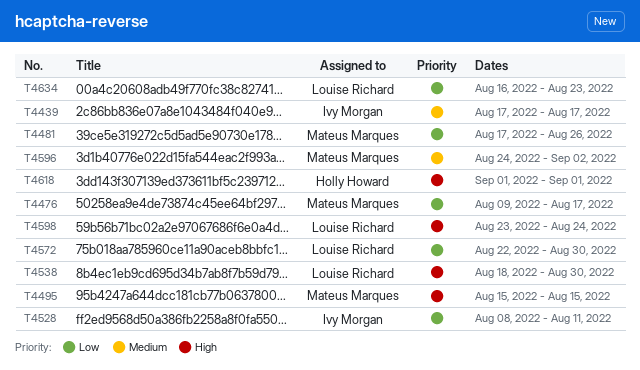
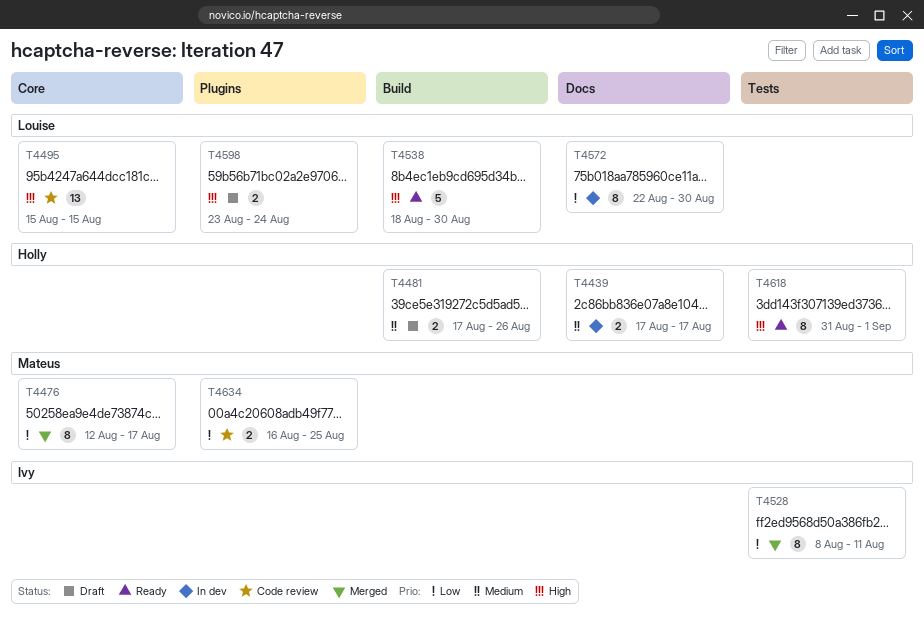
T4439, owner: Ivy Morgan -> Holly Howard
T4476, start: Aug 9 -> Aug 12
T4481, owner: Mateus Marques -> Holly Howard
T4481, priority: Low -> Medium
T4495, owner: Mateus Marques -> Louise Richard
T4596: present -> none
T4618, start: Sep 1 -> Aug 31
T4634, owner: Louise Richard -> Mateus Marques
T4634, due: Aug 23 -> Aug 25

